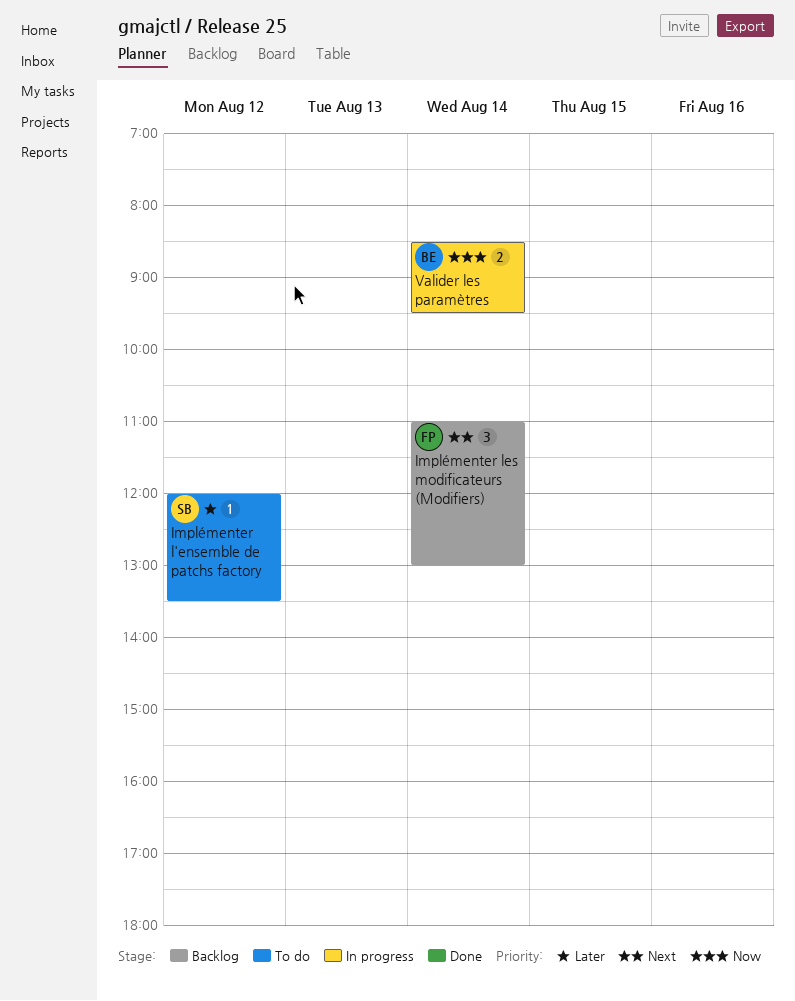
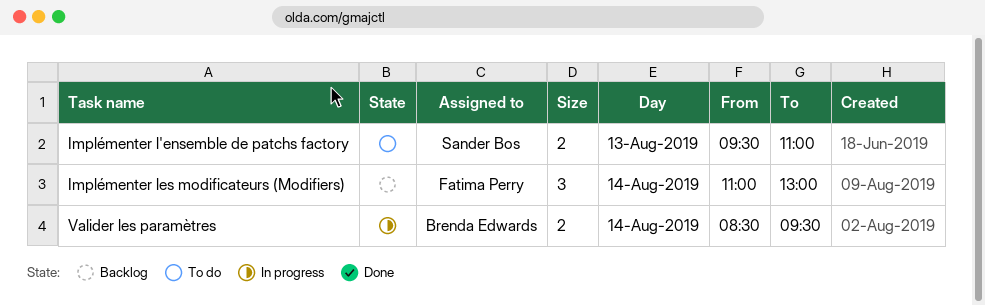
Implémenter l'ensemble de patchs factory, estimate: 1 -> 2
Implémenter l'ensemble de patchs factory, day: Aug 12 -> Aug 13
Implémenter l'ensemble de patchs factory, begins: 12:00 -> 09:30
Implémenter l'ensemble de patchs factory, ends: 13:30 -> 11:00

